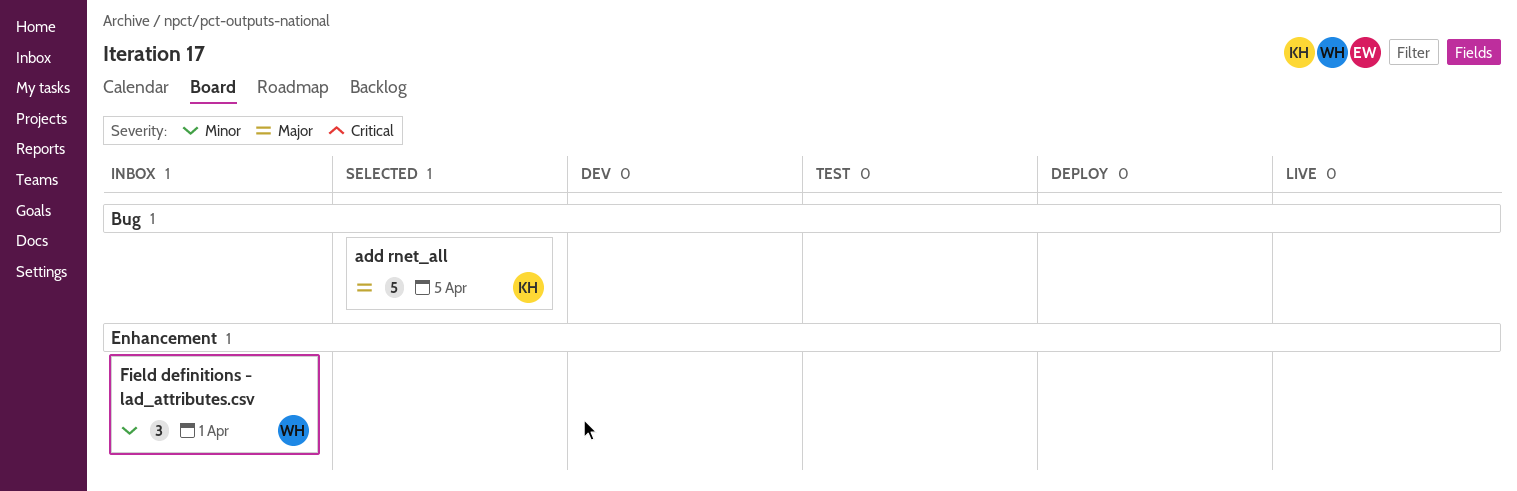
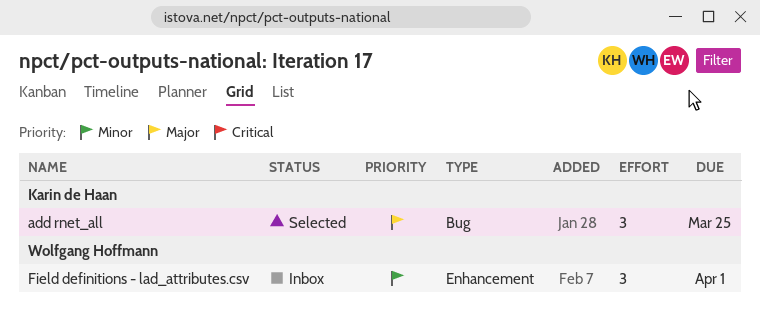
add rnet_all, estimate: 5 -> 3
add rnet_all, due: Apr 5 -> Mar 25

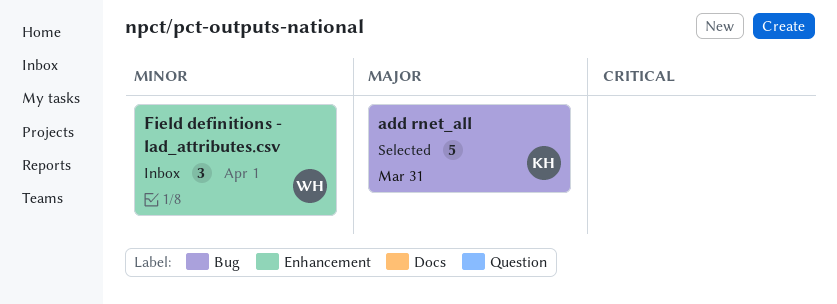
add rnet_all, estimate: 3 -> 5
add rnet_all, due: Mar 25 -> Mar 31

